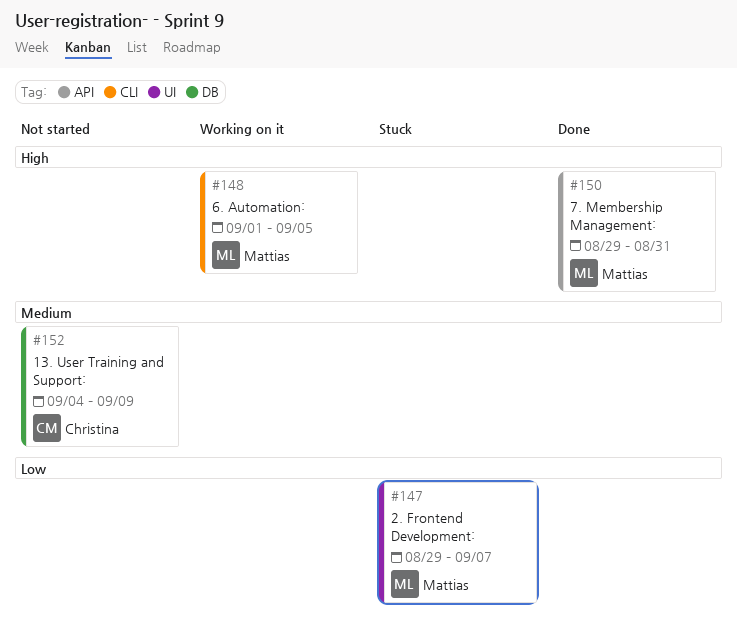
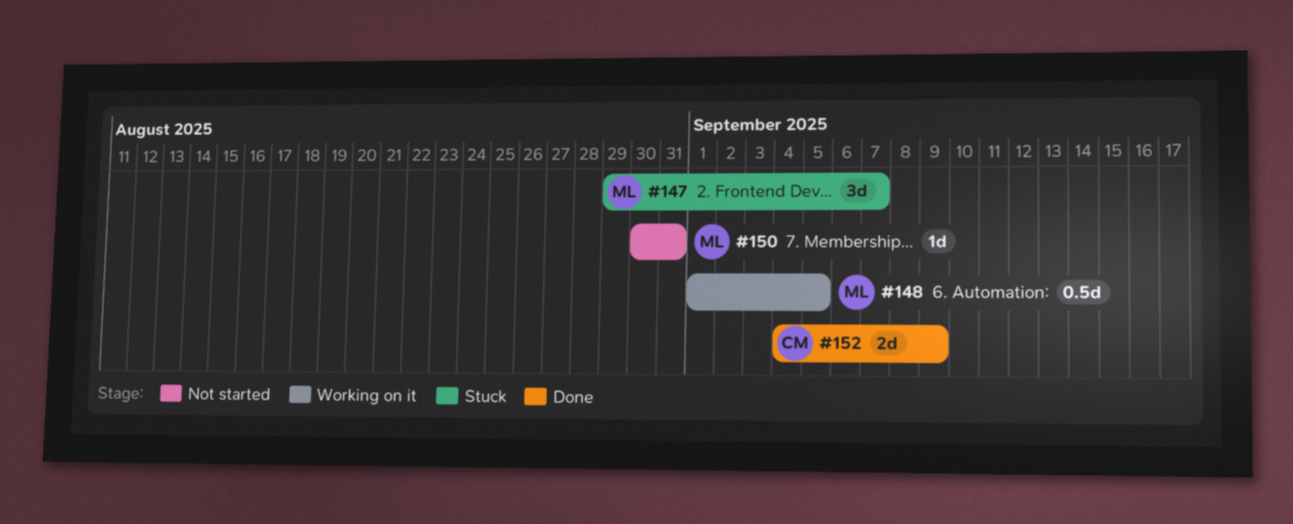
#150, status: Done -> Not started
#150, start: Aug 29 -> Aug 30
#152, status: Not started -> Done

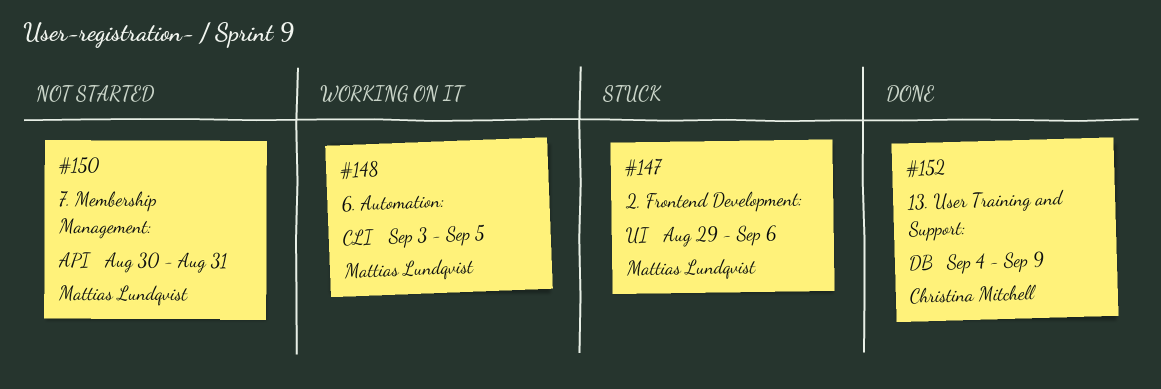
#147, due: Sep 7 -> Sep 6
#148, start: Sep 1 -> Sep 3

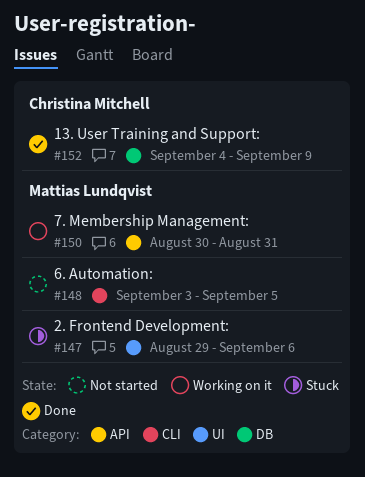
#148, status: Working on it -> Not started
#150, status: Not started -> Working on it

